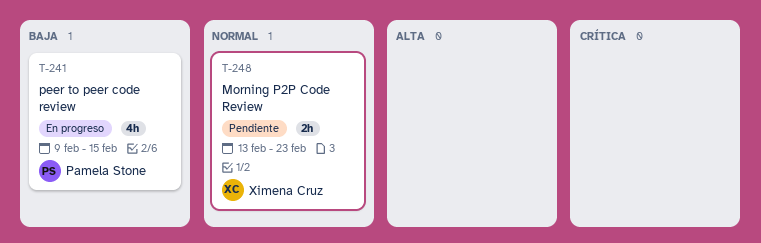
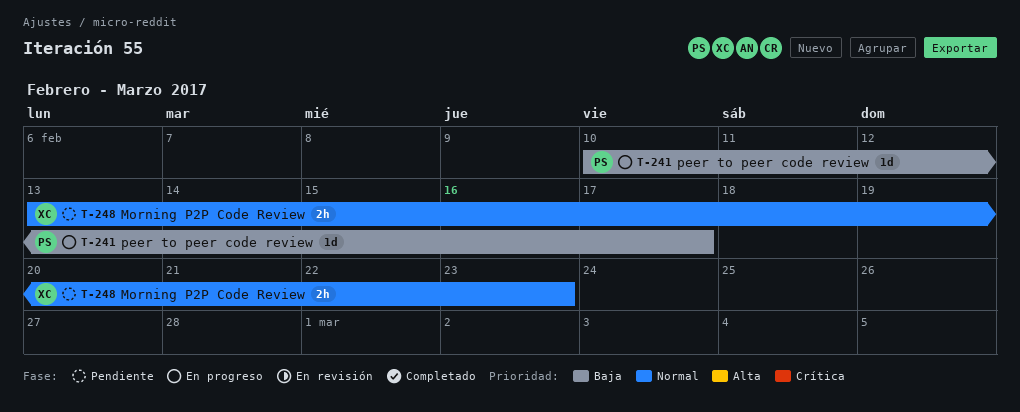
T-241, estimate: 4h -> 1d
T-241, start: Feb 9 -> Feb 10
T-241, due: Feb 15 -> Feb 17

